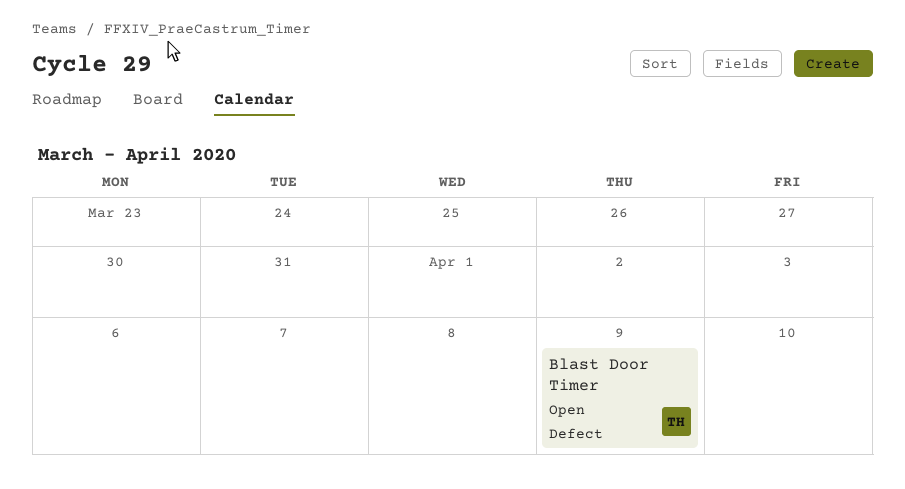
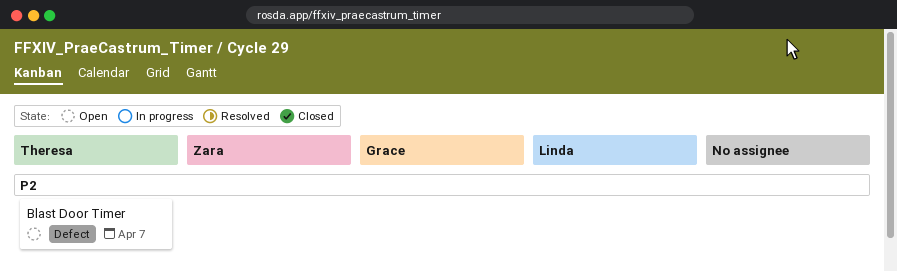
Blast Door Timer, due: Apr 9 -> Apr 7

